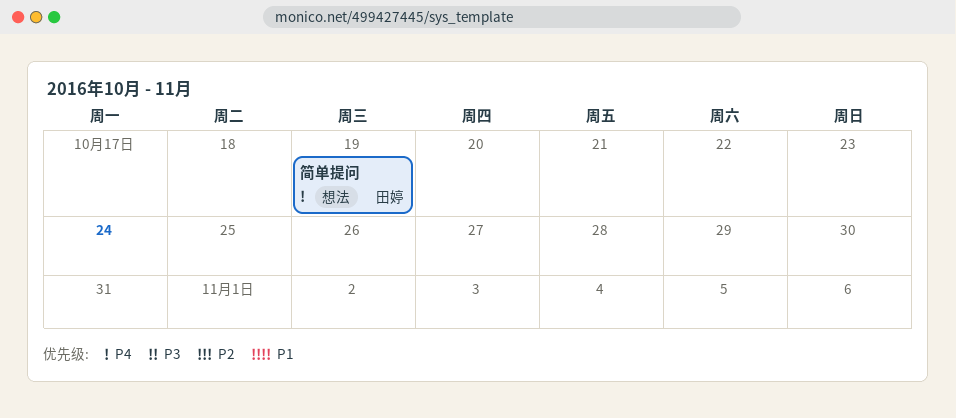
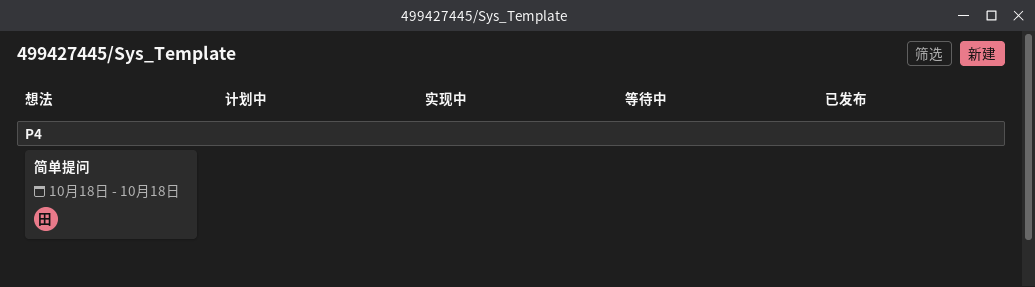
简单提问, due: Oct 19 -> Oct 18

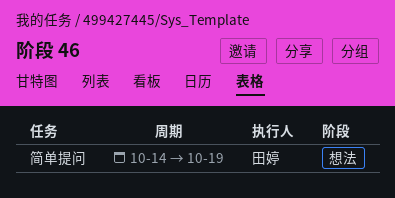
简单提问, start: Oct 18 -> Oct 14
简单提问, due: Oct 18 -> Oct 19

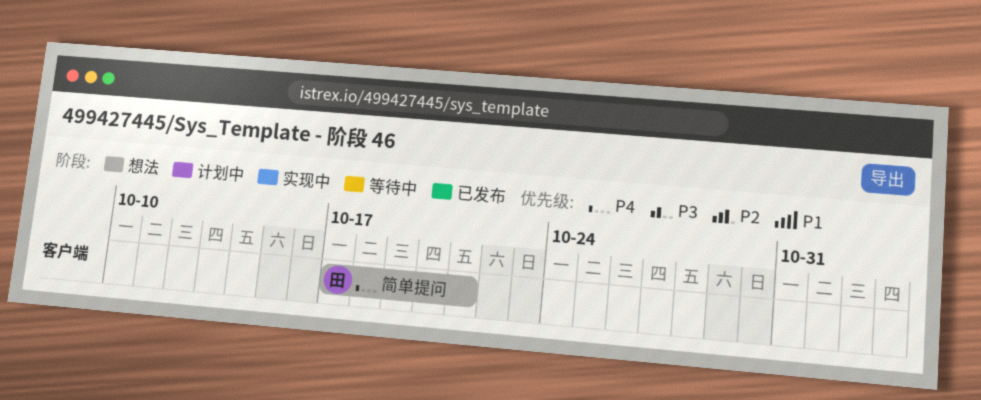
简单提问, start: Oct 14 -> Oct 17
简单提问, due: Oct 19 -> Oct 21

